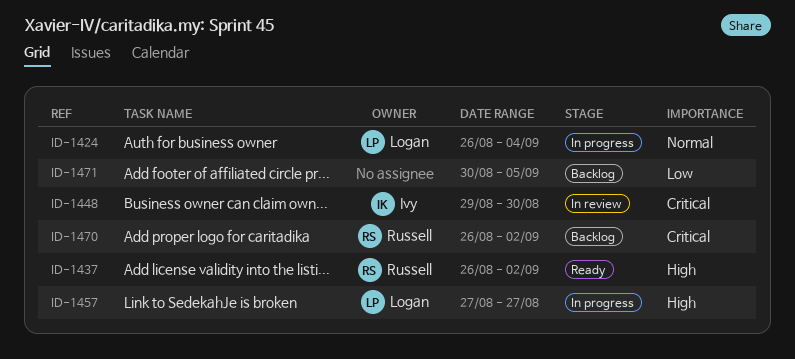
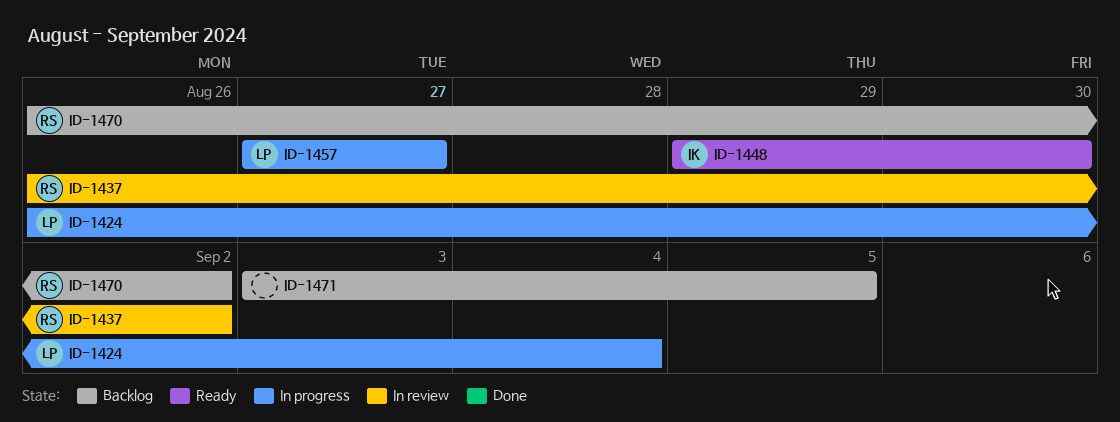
ID-1437, status: Ready -> In review
ID-1448, status: In review -> Ready
ID-1471, start: Aug 30 -> Sep 3

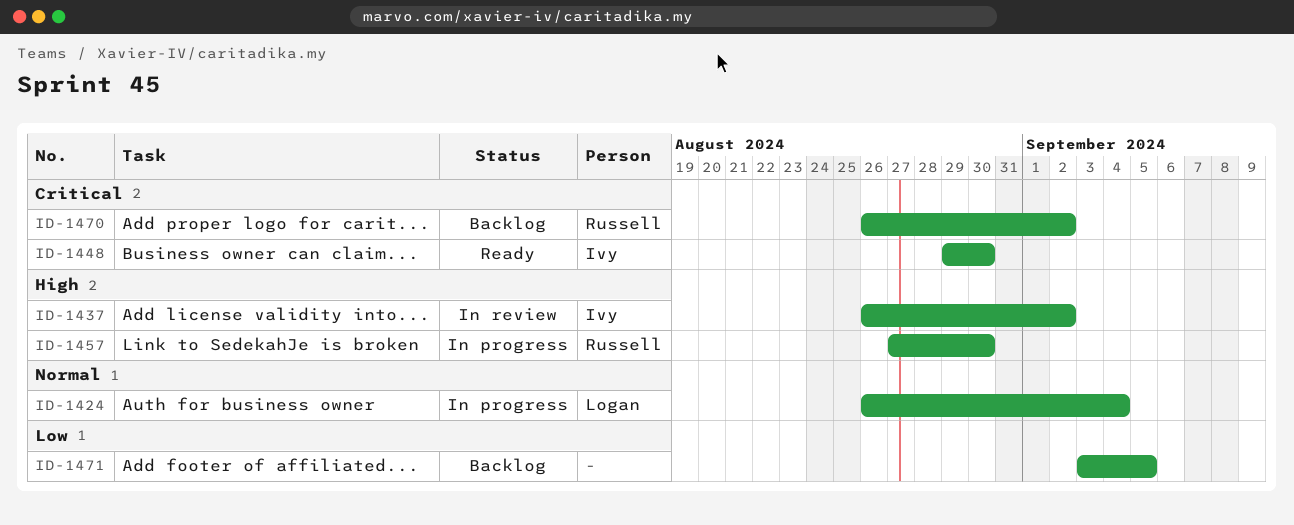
ID-1437, owner: Russell -> Ivy
ID-1457, owner: Logan -> Russell
ID-1457, due: Aug 27 -> Aug 30

